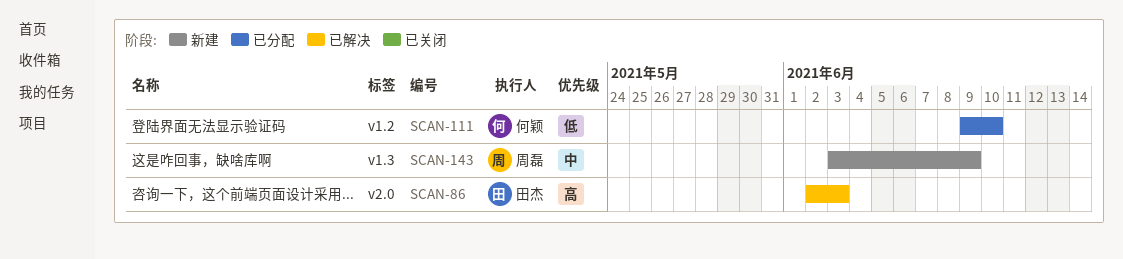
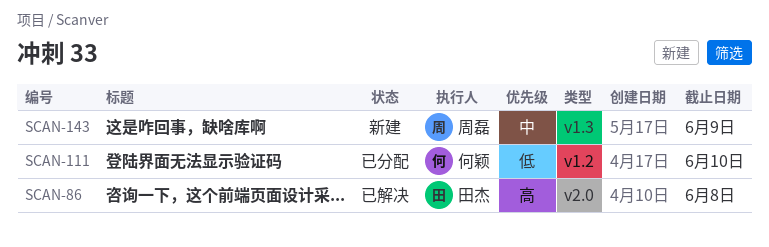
SCAN-86, due: Jun 3 -> Jun 8

